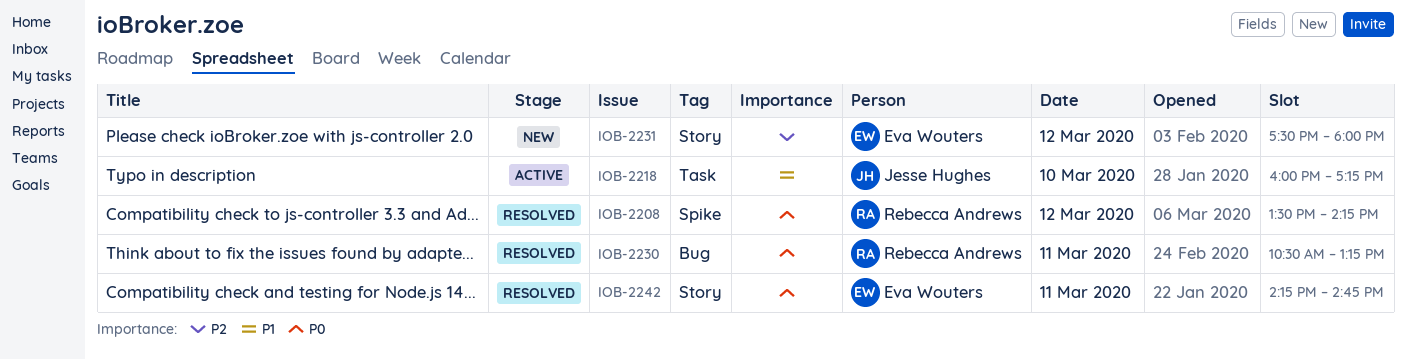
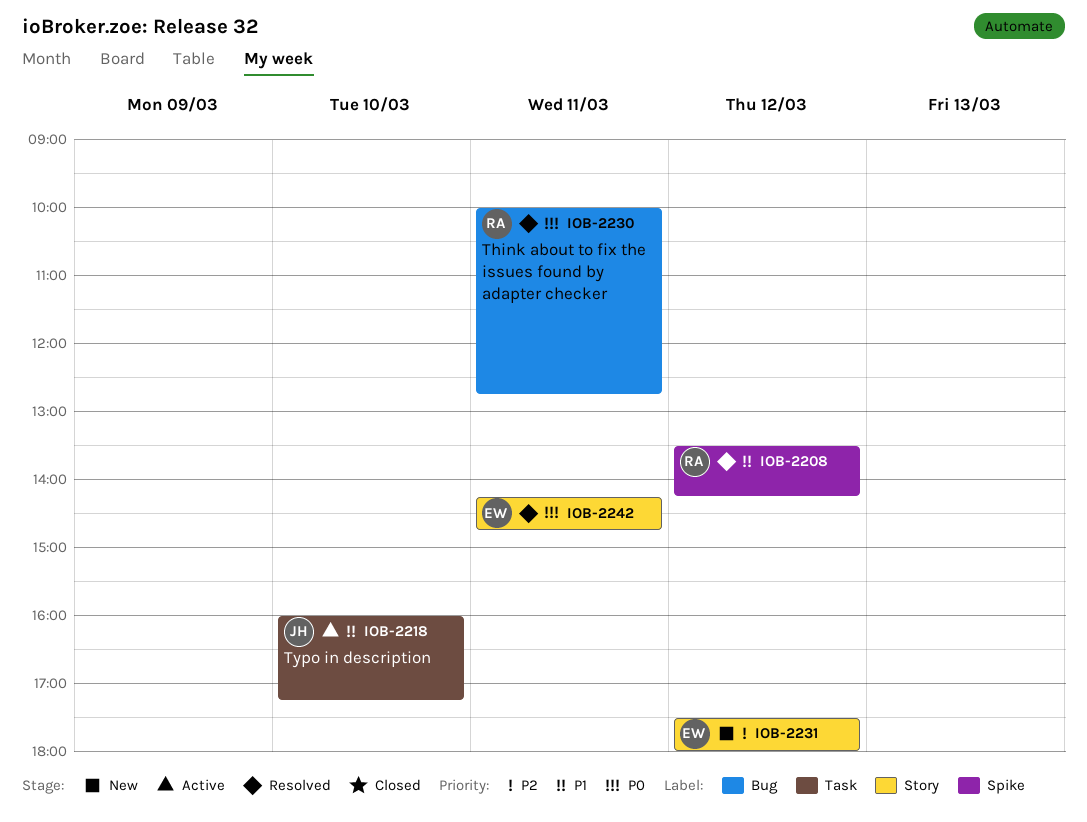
IOB-2208, priority: P0 -> P1
IOB-2230, begins: 10:30 -> 10:00
IOB-2230, ends: 13:15 -> 12:45

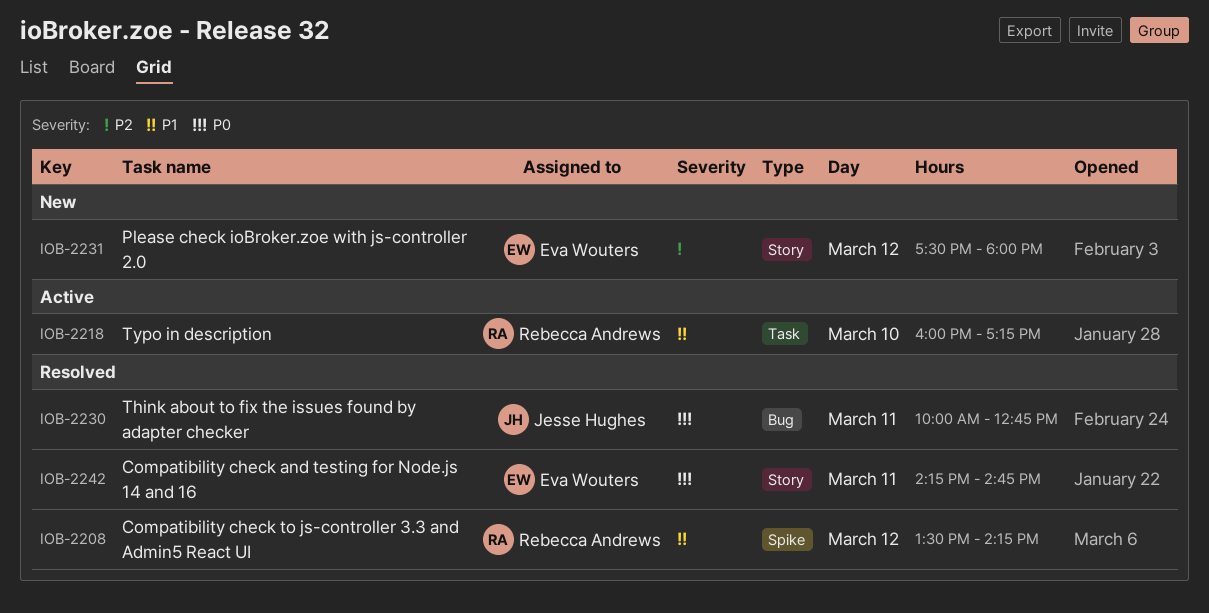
IOB-2218, owner: Jesse Hughes -> Rebecca Andrews
IOB-2230, owner: Rebecca Andrews -> Jesse Hughes

